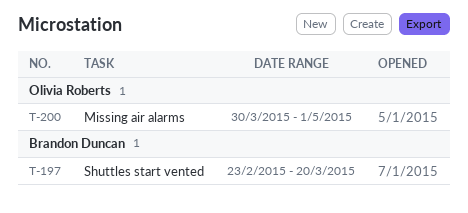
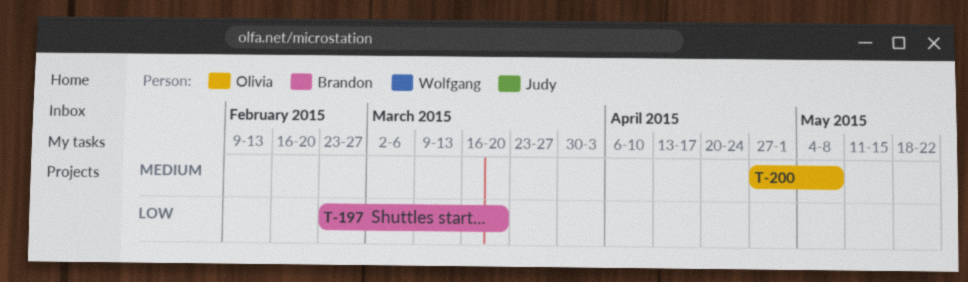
T-200, start: Mar 30 -> Apr 27
T-200, due: May 1 -> May 8

